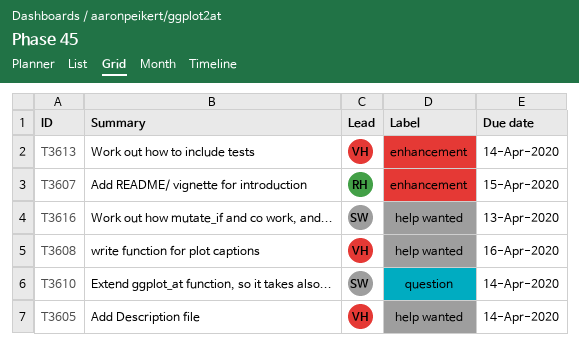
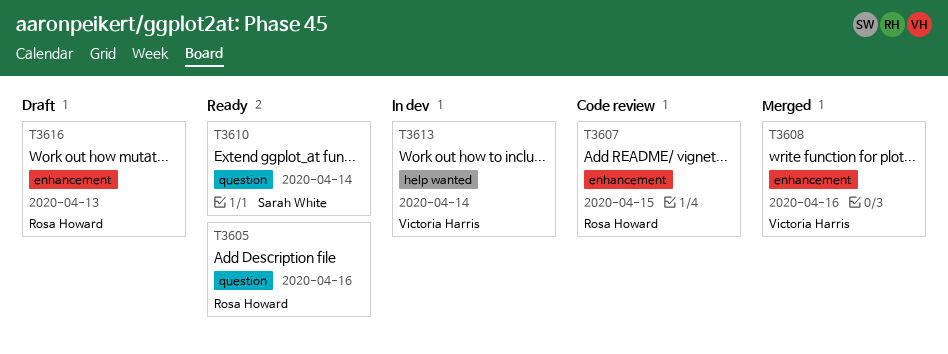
T3605, owner: Victoria Harris -> Rosa Howard
T3605, label: help wanted -> question
T3605, due: Apr 14 -> Apr 16
T3608, label: help wanted -> enhancement
T3613, label: enhancement -> help wanted
T3616, owner: Sarah White -> Rosa Howard
T3616, label: help wanted -> enhancement

